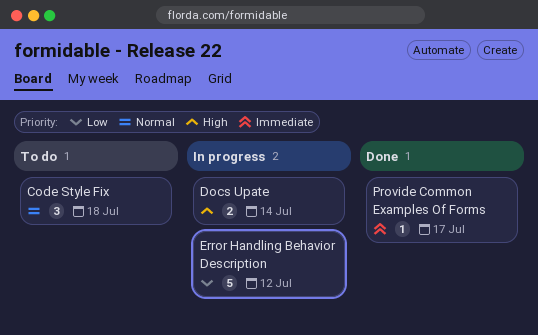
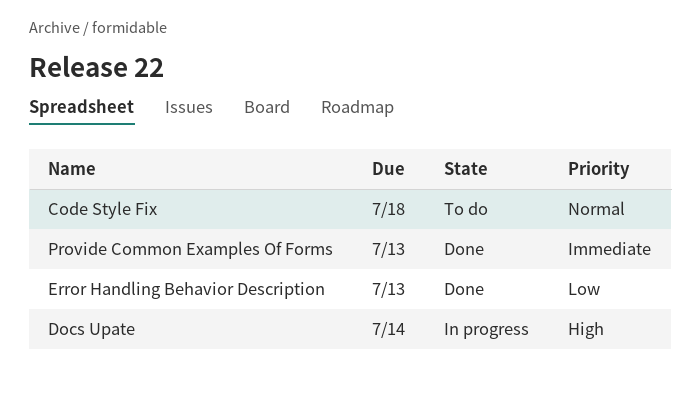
Error Handling Behavior Description, status: In progress -> Done
Error Handling Behavior Description, due: Jul 12 -> Jul 13
Provide Common Examples Of Forms, due: Jul 17 -> Jul 13

